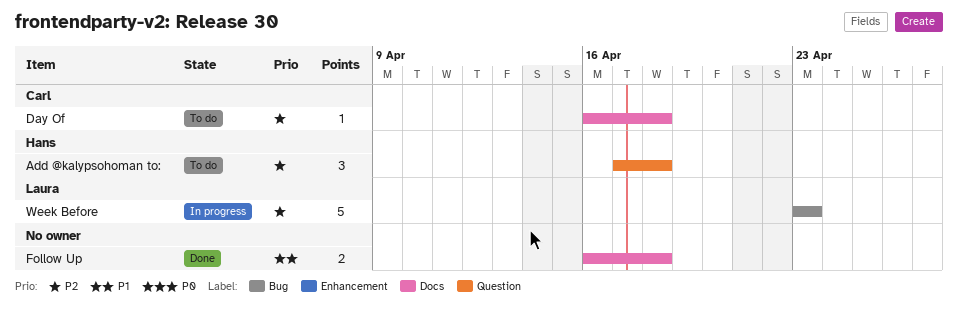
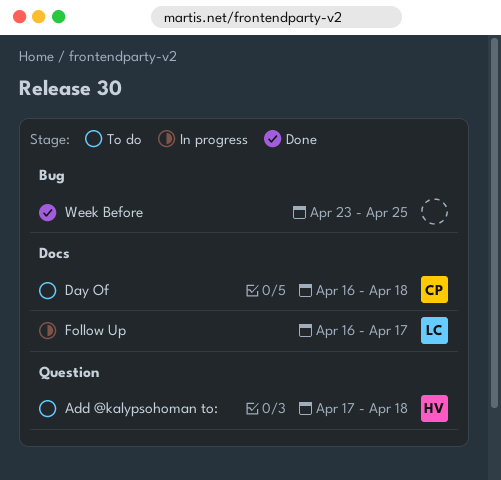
Follow Up, status: Done -> In progress
Follow Up, owner: none -> Laura
Follow Up, due: Apr 18 -> Apr 17
Week Before, status: In progress -> Done
Week Before, owner: Laura -> none
Week Before, due: Apr 23 -> Apr 25

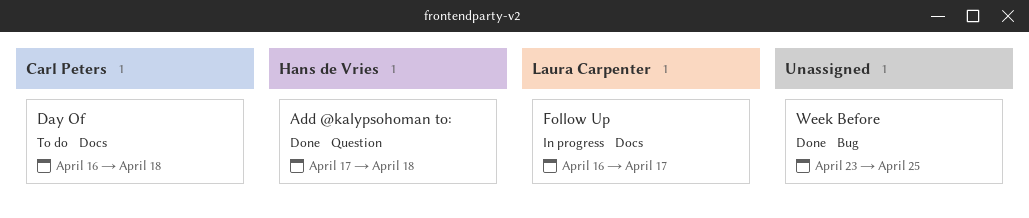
Add @kalypsohoman to:, status: To do -> Done

